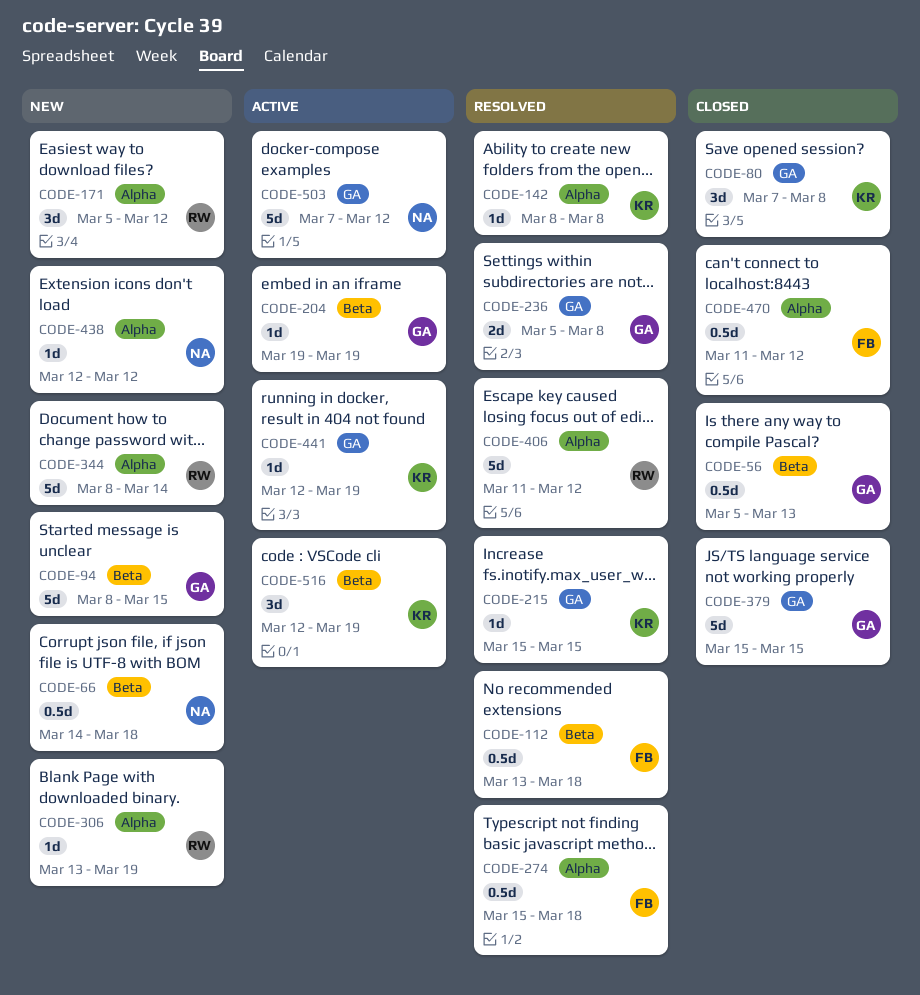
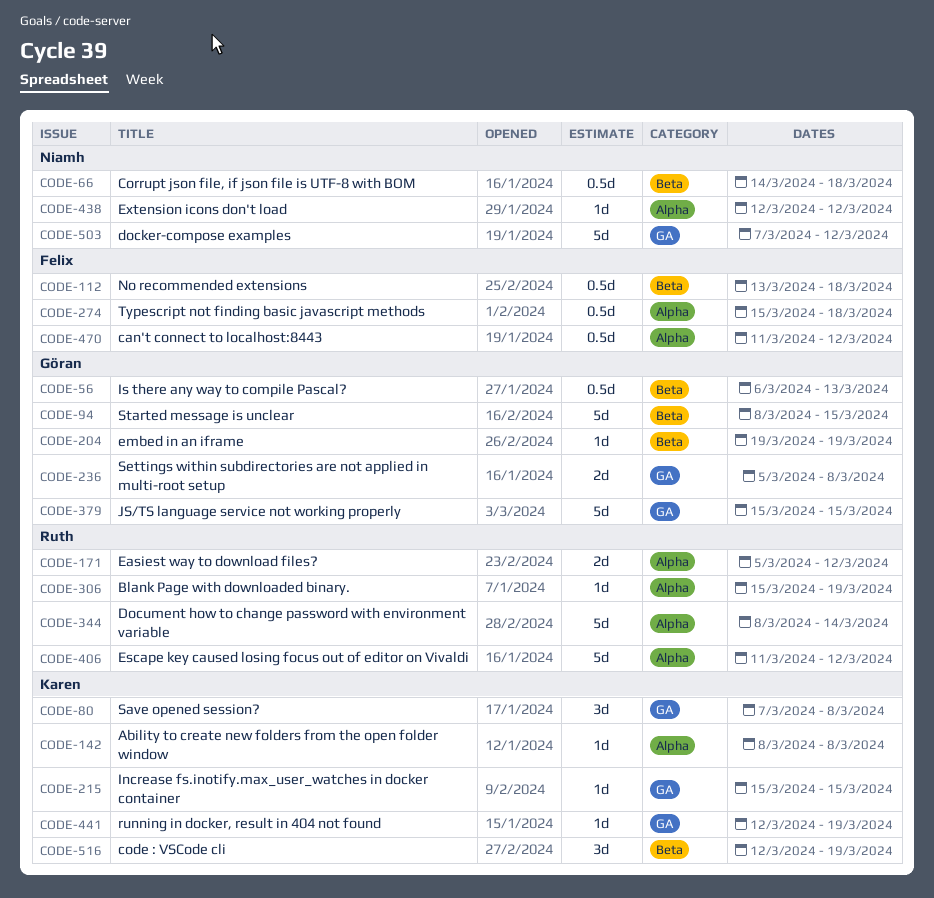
CODE-56, start: Mar 5 -> Mar 6
CODE-171, estimate: 3d -> 2d
CODE-306, start: Mar 13 -> Mar 15

